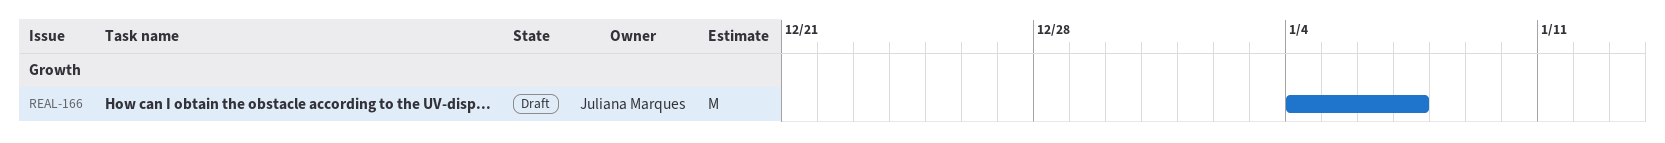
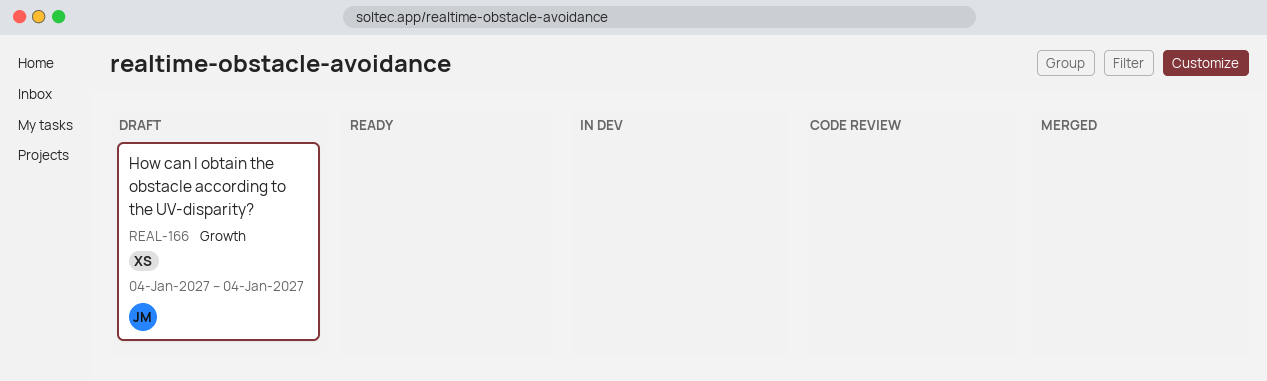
REAL-166, estimate: M -> XS
REAL-166, due: Jan 7 -> Jan 4

